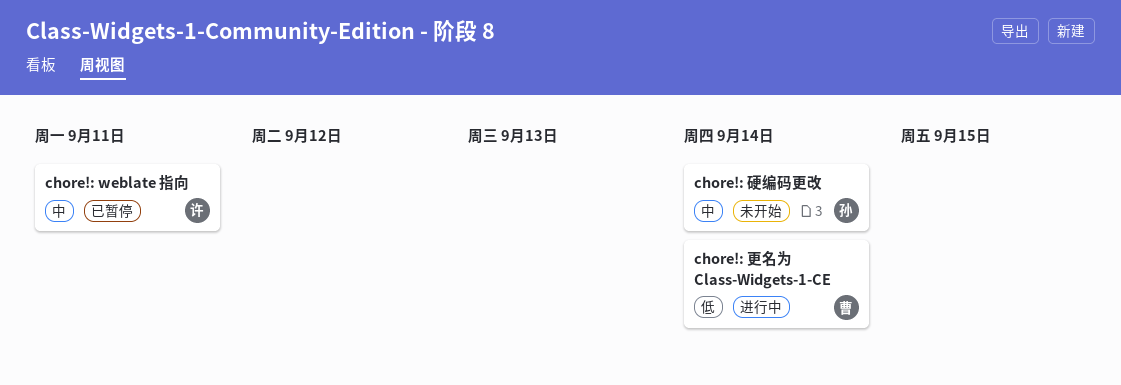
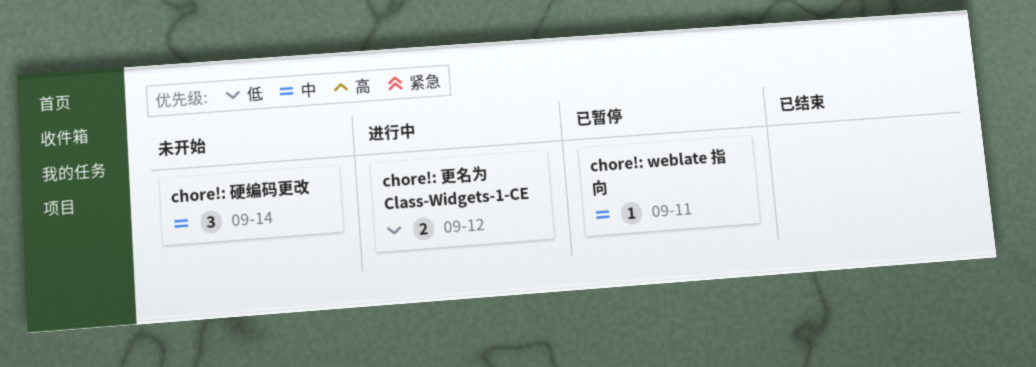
chore!: 更名为 Class-Widgets-1-CE, due: Sep 14 -> Sep 12

